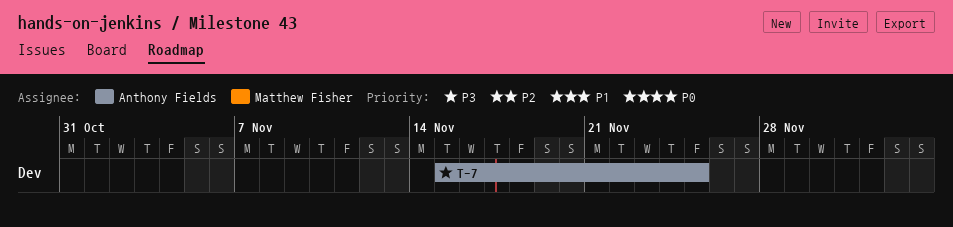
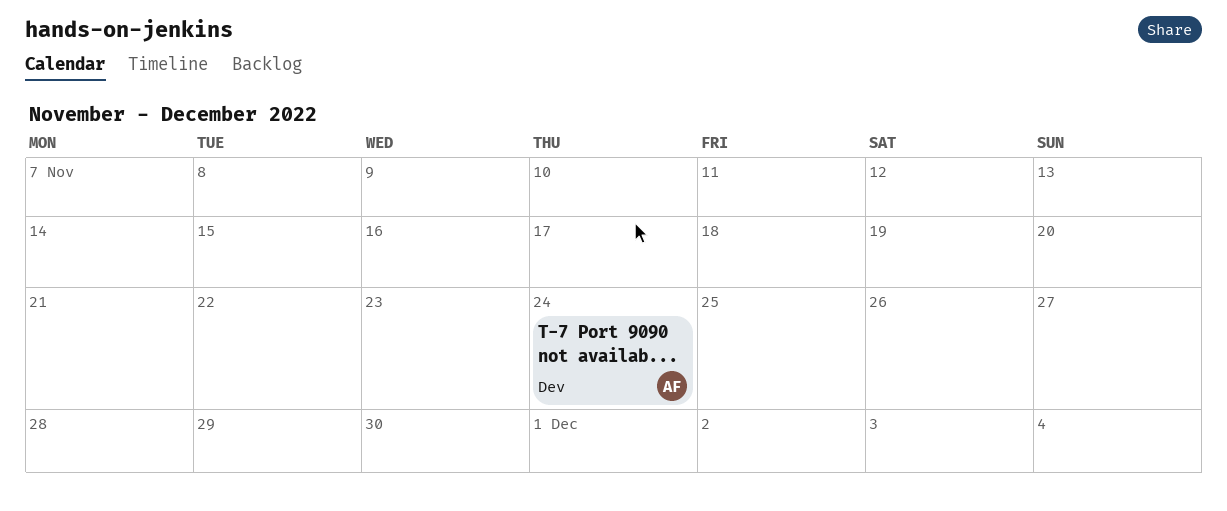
T-7, due: Nov 25 -> Nov 24

